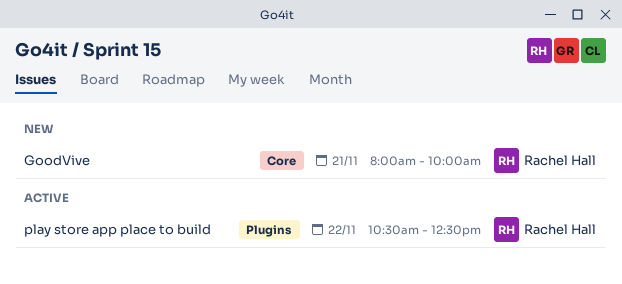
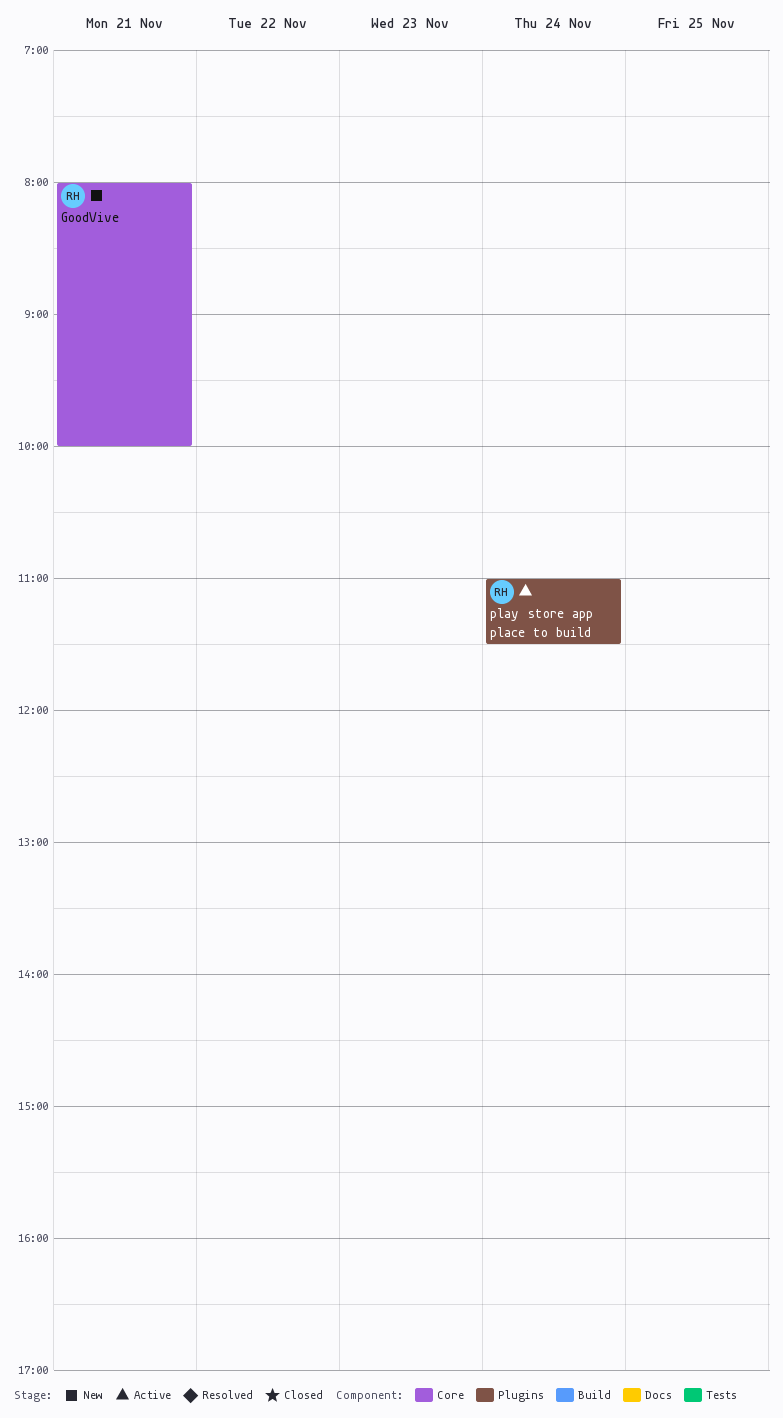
play store app place to build, day: Nov 22 -> Nov 24
play store app place to build, begins: 10:30 -> 11:00
play store app place to build, ends: 12:30 -> 11:30

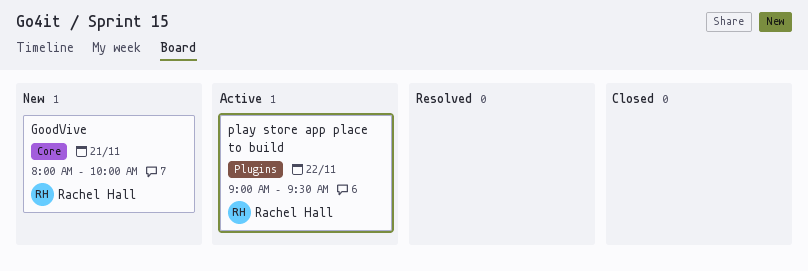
play store app place to build, day: Nov 24 -> Nov 22
play store app place to build, begins: 11:00 -> 09:00
play store app place to build, ends: 11:30 -> 09:30

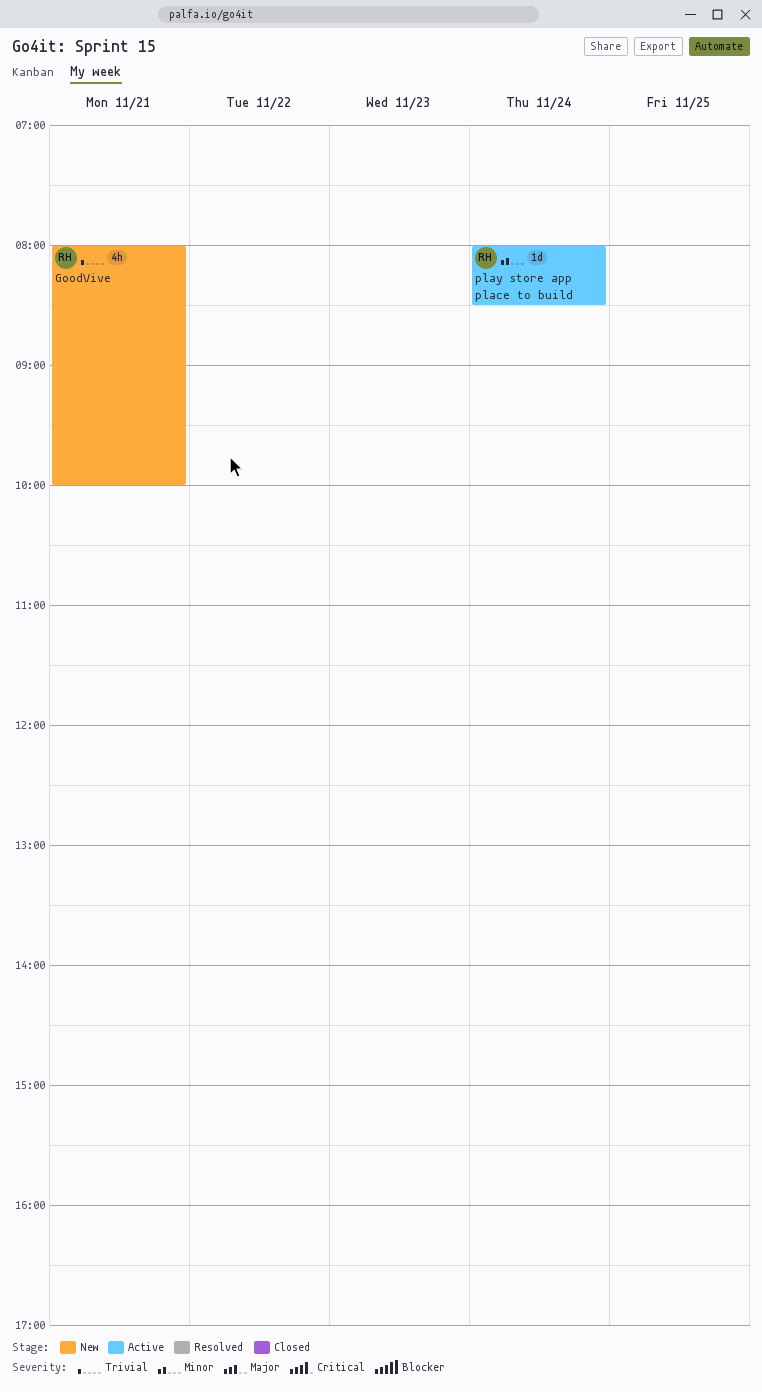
play store app place to build, day: Nov 22 -> Nov 24
play store app place to build, begins: 09:00 -> 08:00
play store app place to build, ends: 09:30 -> 08:30

